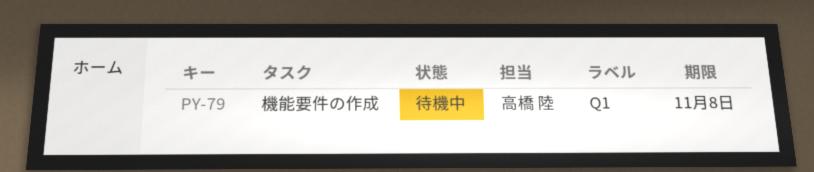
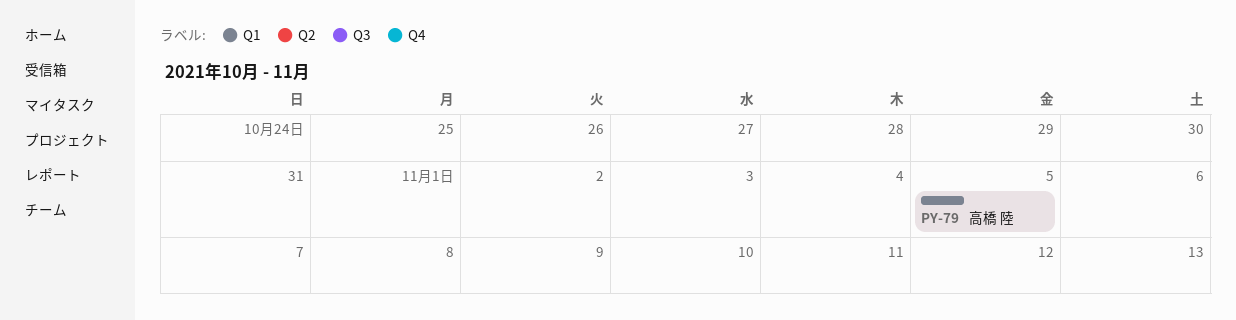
PY-79, due: Nov 8 -> Nov 5

